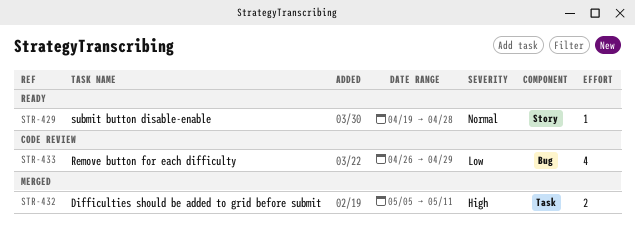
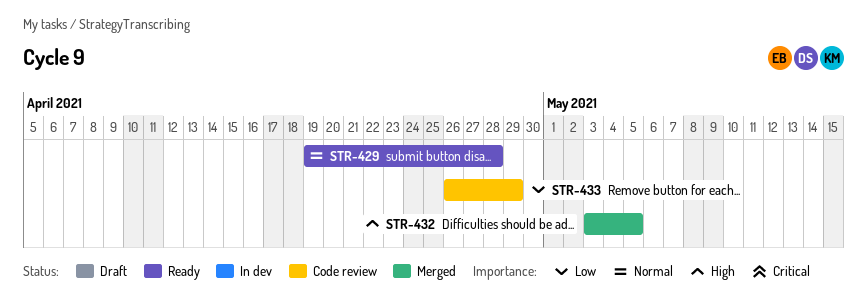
STR-432, start: May 5 -> May 3
STR-432, due: May 11 -> May 5

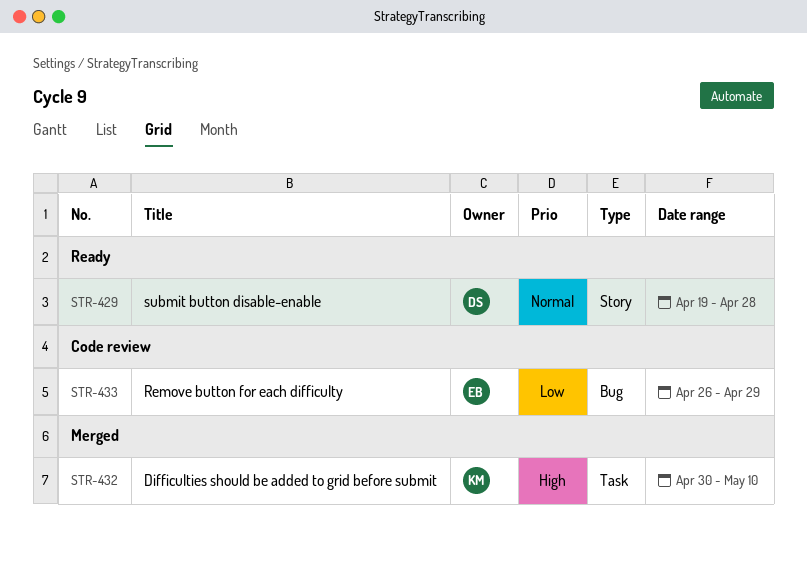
STR-432, start: May 3 -> Apr 30
STR-432, due: May 5 -> May 10

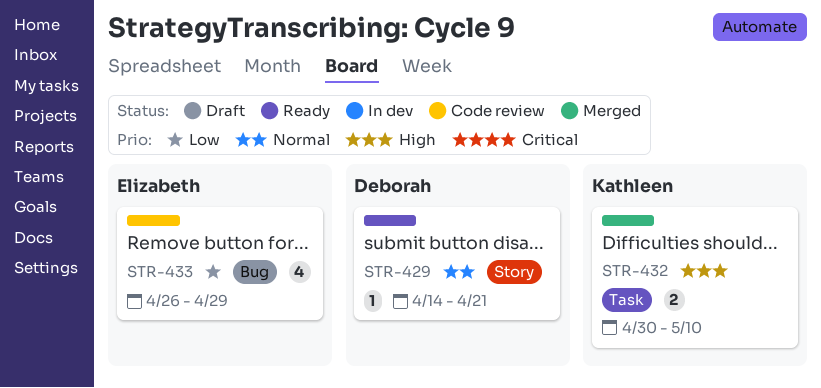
STR-429, start: Apr 19 -> Apr 14
STR-429, due: Apr 28 -> Apr 21

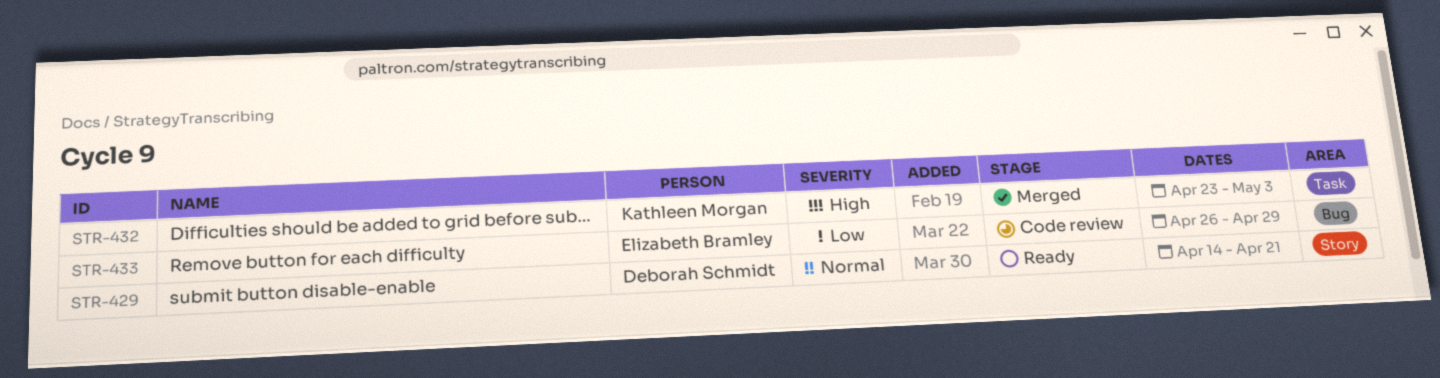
STR-432, start: Apr 30 -> Apr 23
STR-432, due: May 10 -> May 3

